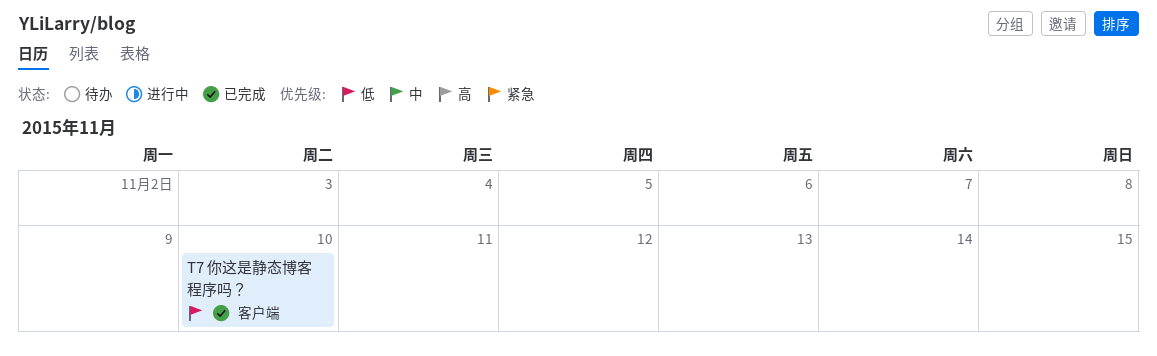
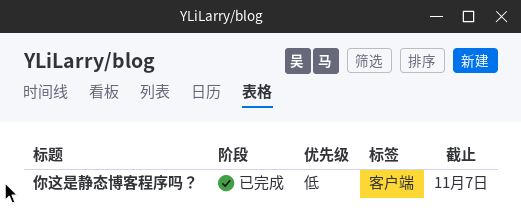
你这是静态博客程序吗？, due: Nov 10 -> Nov 7

